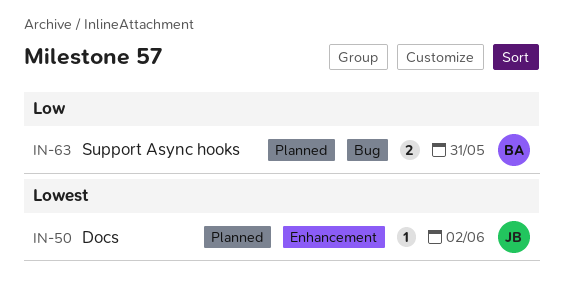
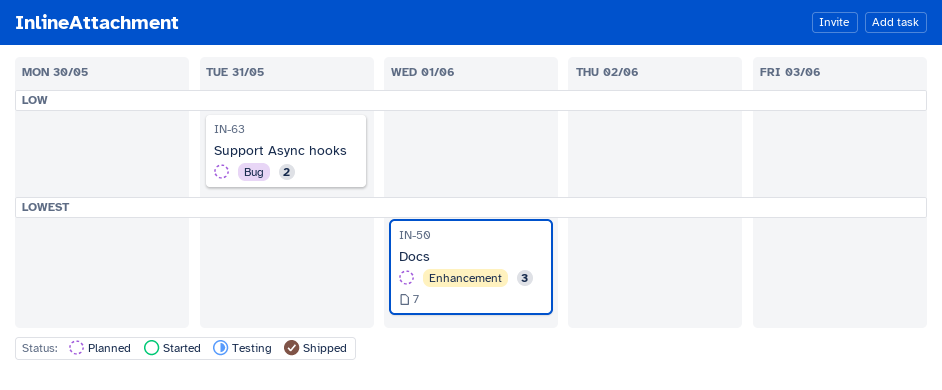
IN-50, estimate: 1 -> 3
IN-50, due: Jun 2 -> Jun 1

